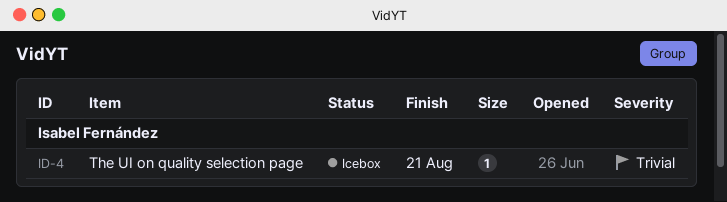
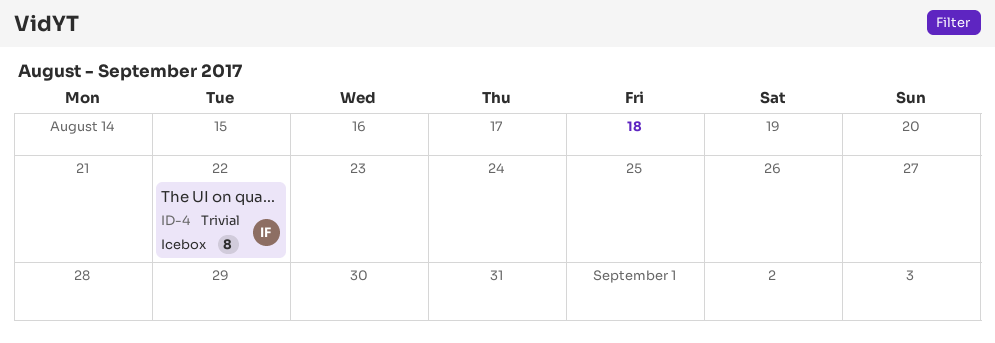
ID-4, estimate: 1 -> 8
ID-4, due: Aug 21 -> Aug 22

